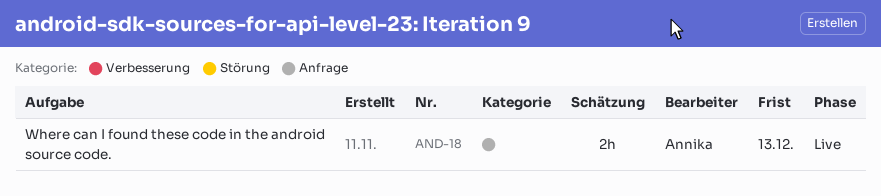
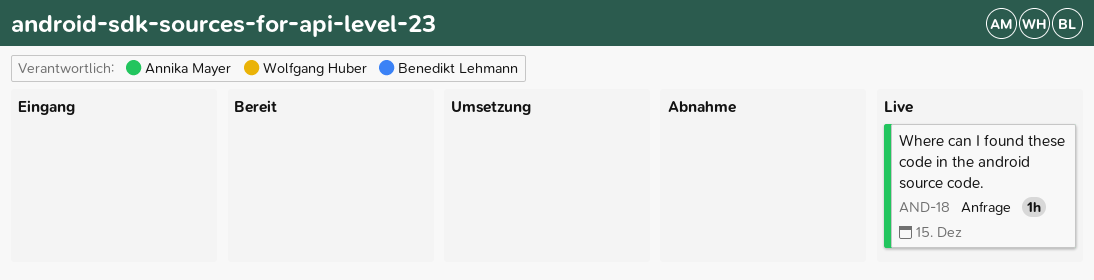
AND-18, estimate: 2h -> 1h
AND-18, due: Dec 13 -> Dec 15

